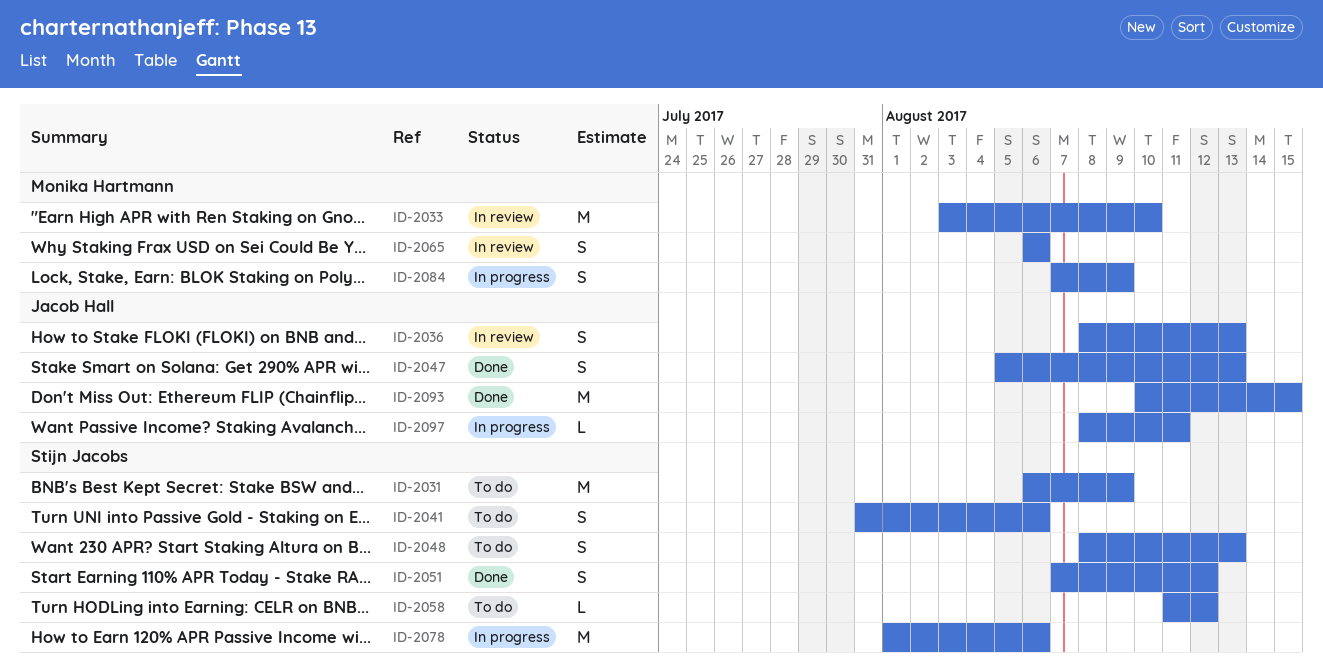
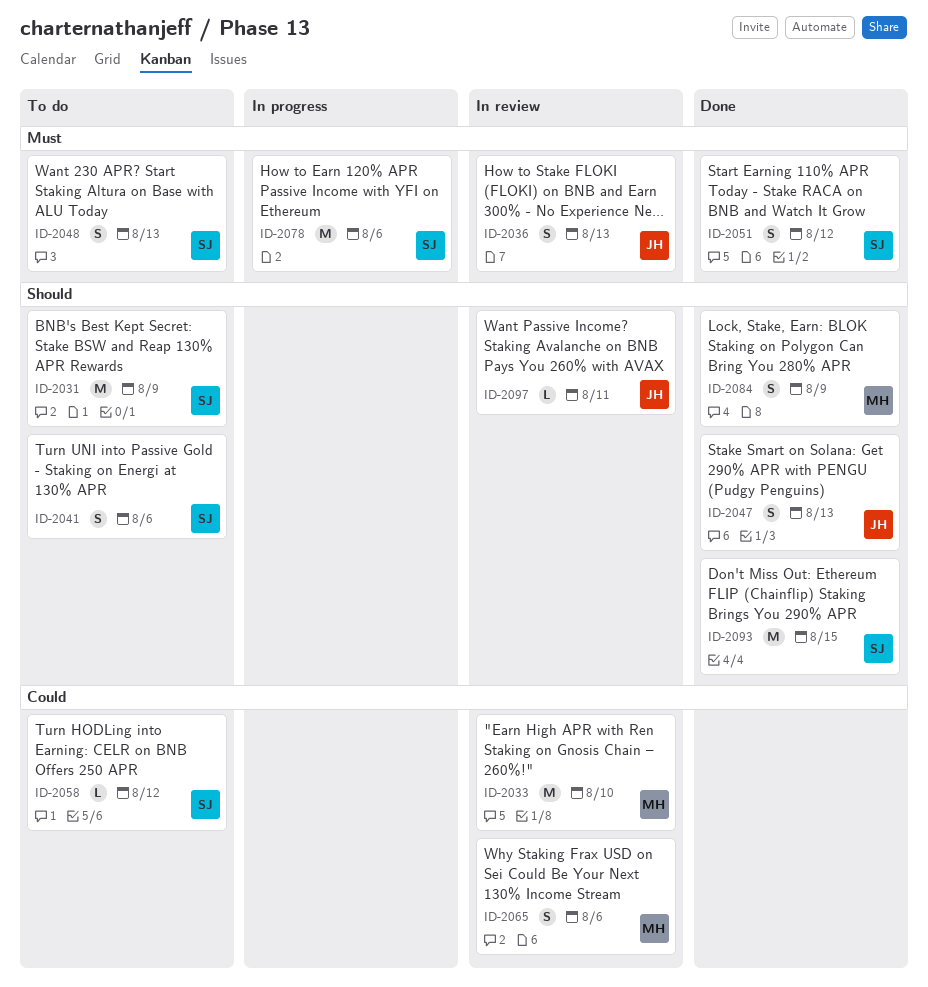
ID-2084, status: In progress -> Done
ID-2093, owner: Jacob Hall -> Stijn Jacobs
ID-2097, status: In progress -> In review

